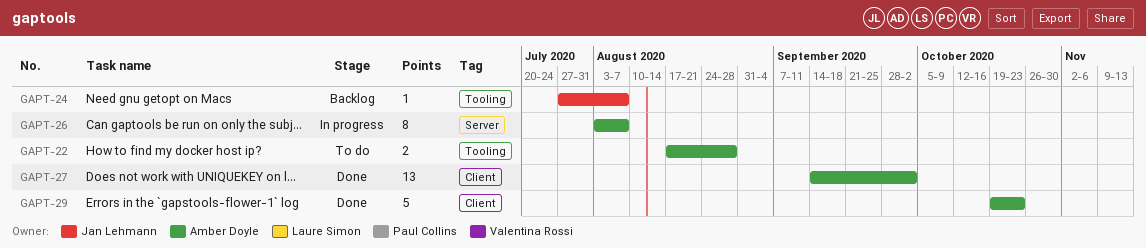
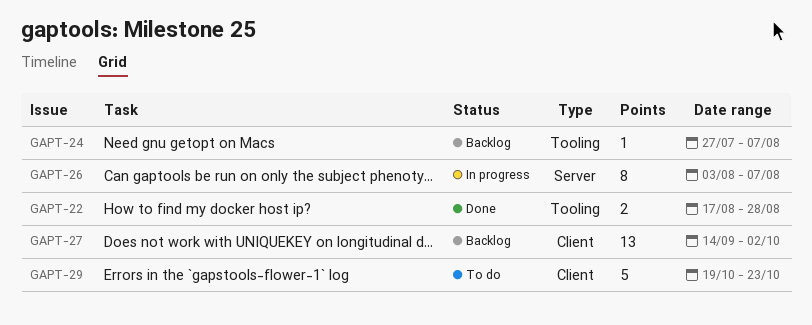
GAPT-22, status: To do -> Done
GAPT-27, status: Done -> Backlog
GAPT-29, status: Done -> To do

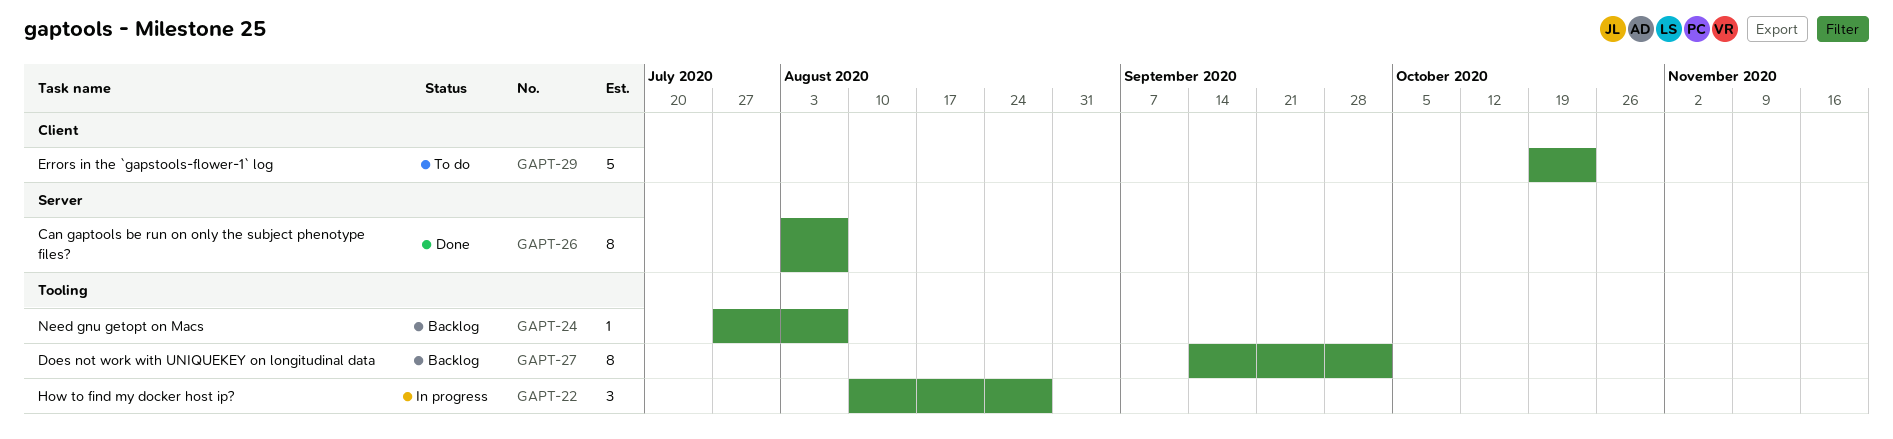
GAPT-22, status: Done -> In progress
GAPT-22, estimate: 2 -> 3
GAPT-22, start: Aug 17 -> Aug 10
GAPT-26, status: In progress -> Done
GAPT-27, label: Client -> Tooling
GAPT-27, estimate: 13 -> 8

